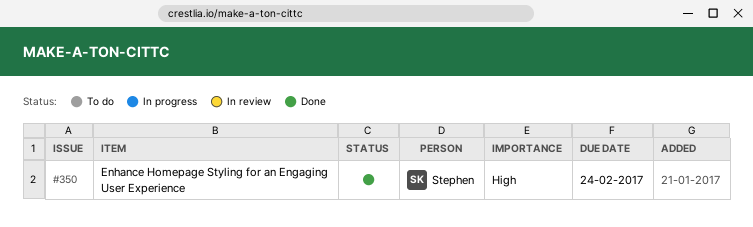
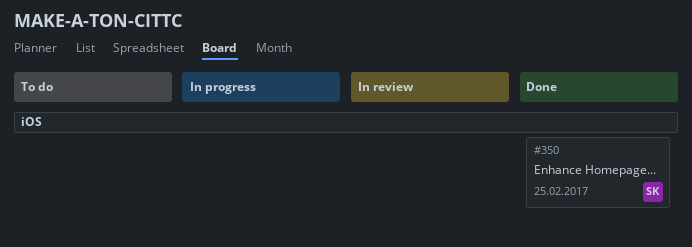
#350, due: Feb 24 -> Feb 25

